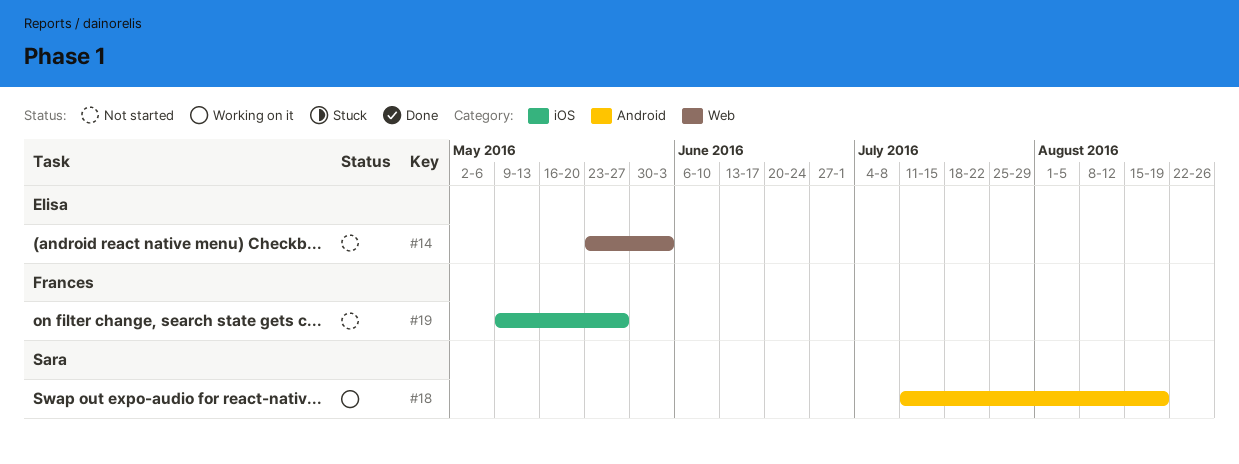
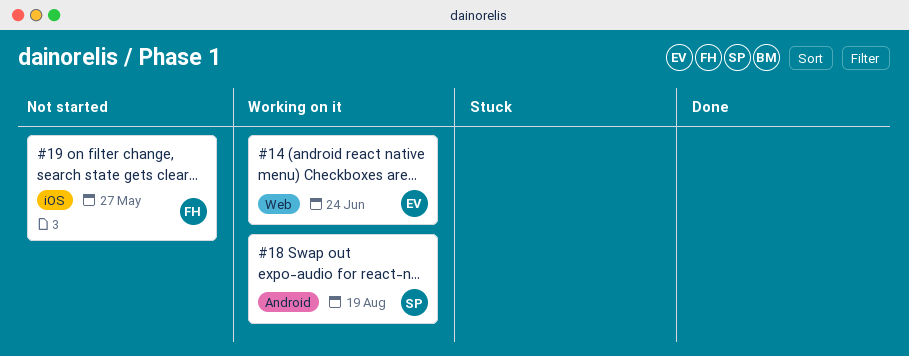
#14, status: Not started -> Working on it
#14, due: Jun 3 -> Jun 24

